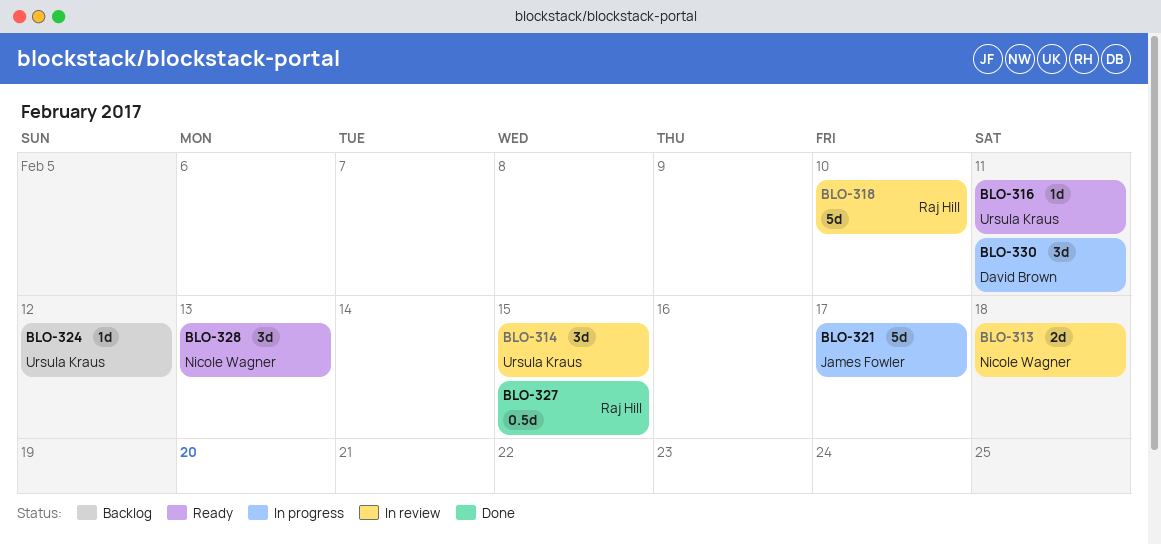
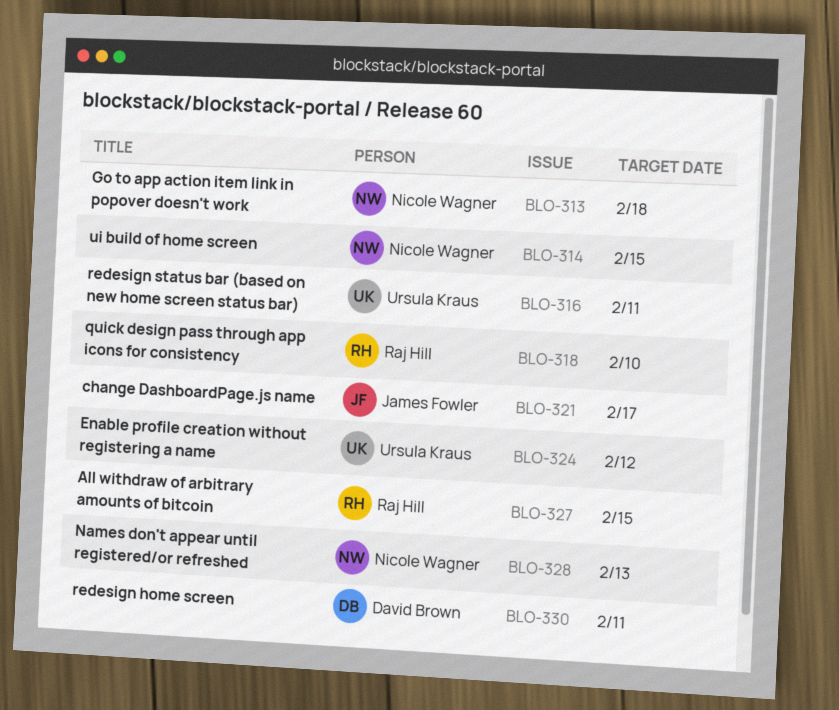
BLO-314, owner: Ursula Kraus -> Nicole Wagner

